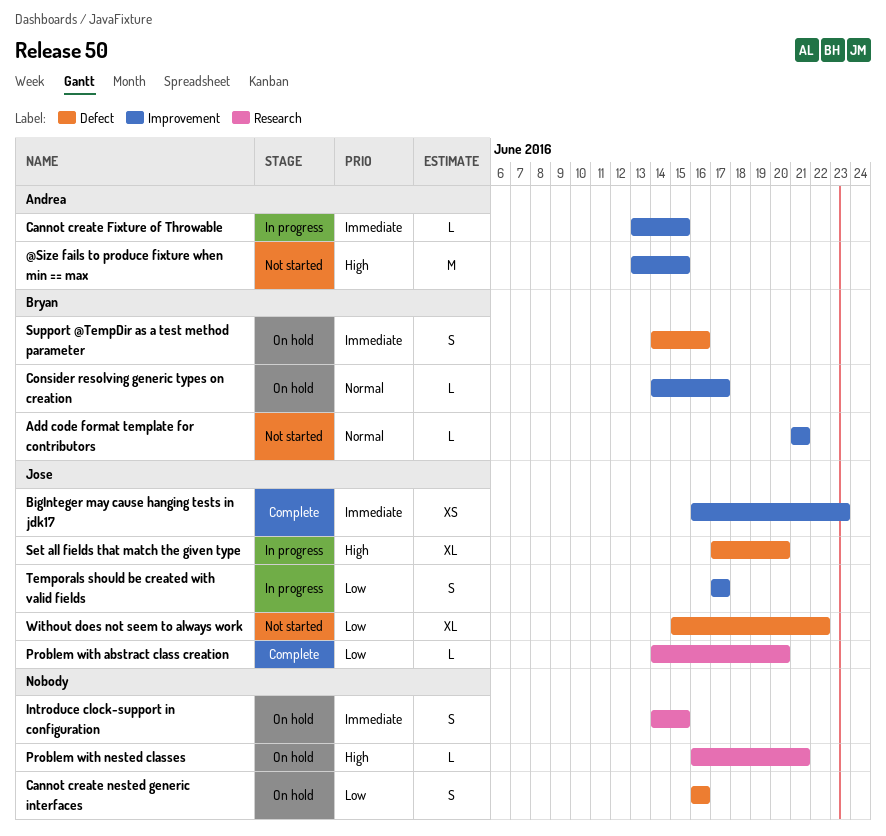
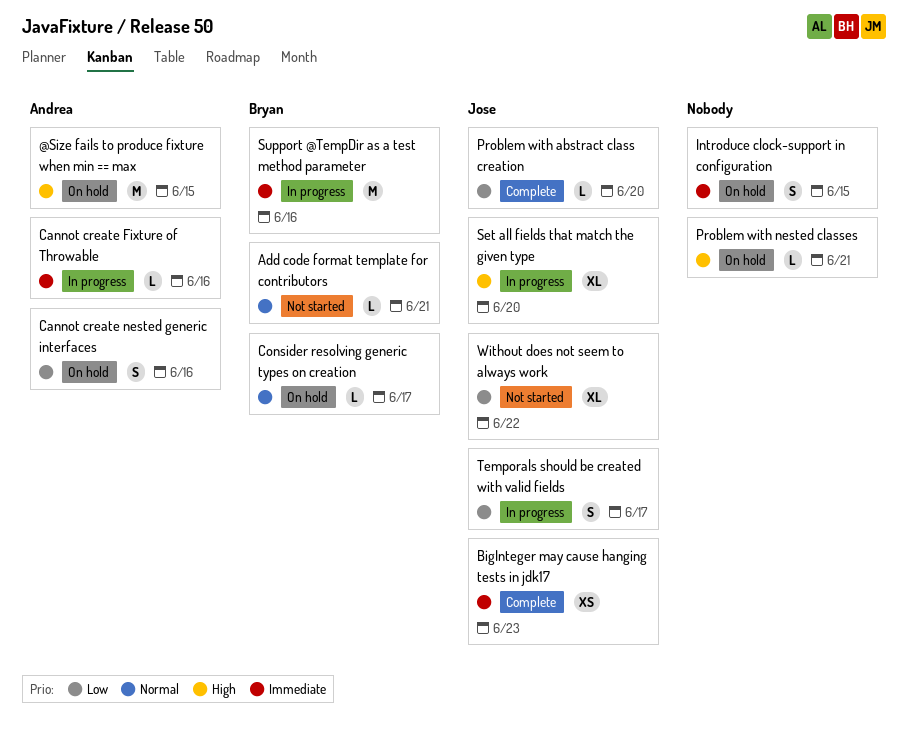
@Size fails to produce fixture when min == max, status: Not started -> On hold
Cannot create Fixture of Throwable, due: Jun 15 -> Jun 16
Cannot create nested generic interfaces, owner: none -> Andrea
Support @TempDir as a test method parameter, status: On hold -> In progress
Support @TempDir as a test method parameter, estimate: S -> M

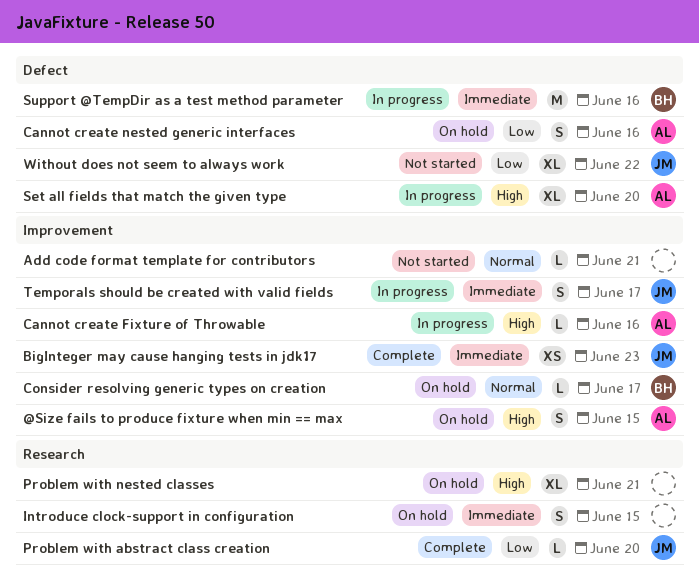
@Size fails to produce fixture when min == max, estimate: M -> S
Add code format template for contributors, owner: Bryan -> none
Cannot create Fixture of Throwable, priority: Immediate -> High
Problem with nested classes, estimate: L -> XL
Set all fields that match the given type, owner: Jose -> Andrea
Temporals should be created with valid fields, priority: Low -> Immediate

